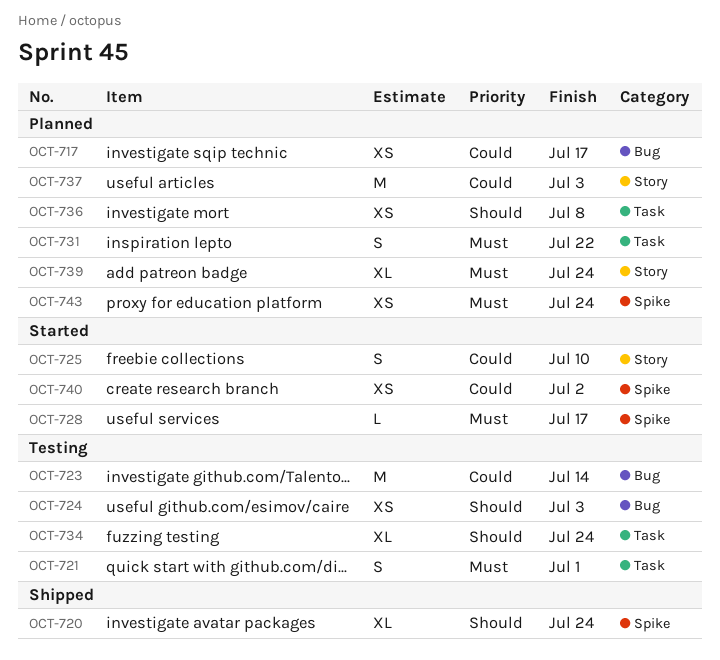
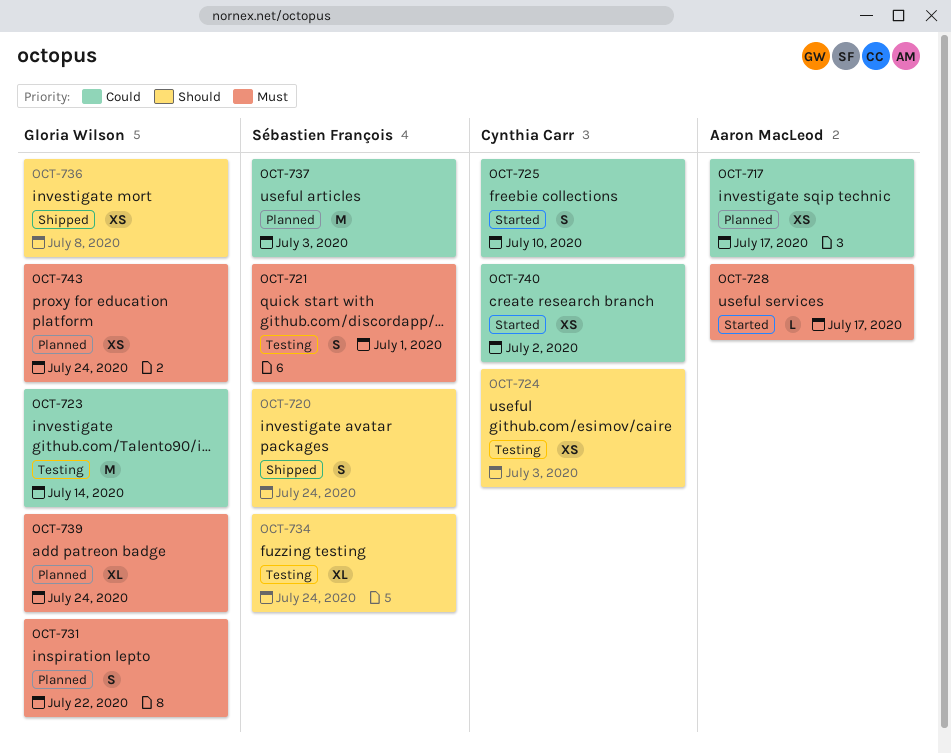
OCT-720, estimate: XL -> S
OCT-736, status: Planned -> Shipped

